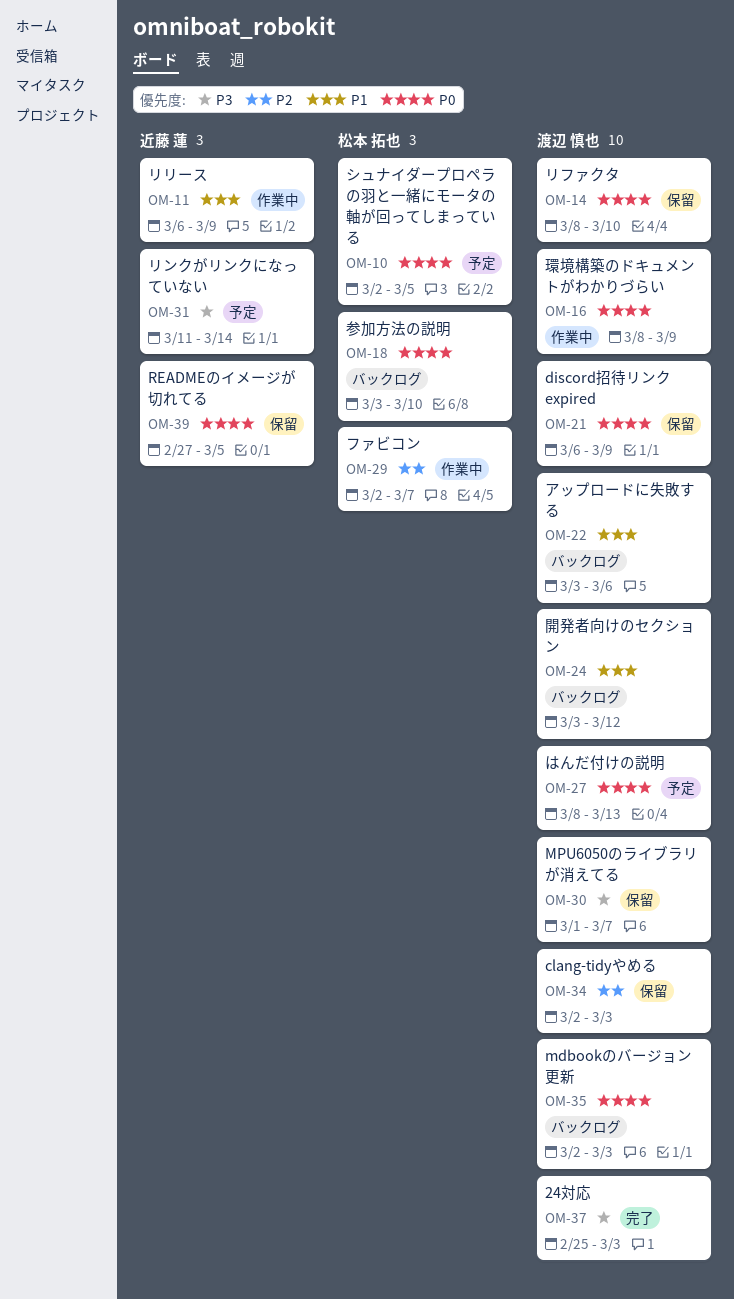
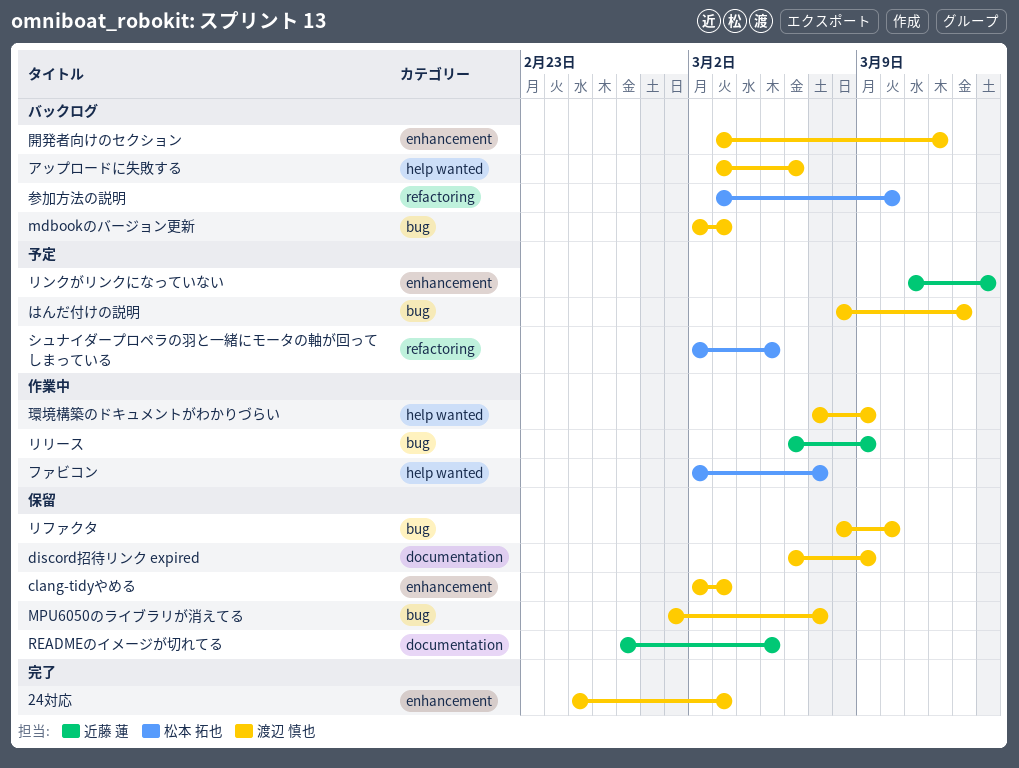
環境構築のドキュメントがわかりづらい, start: Mar 8 -> Mar 7

